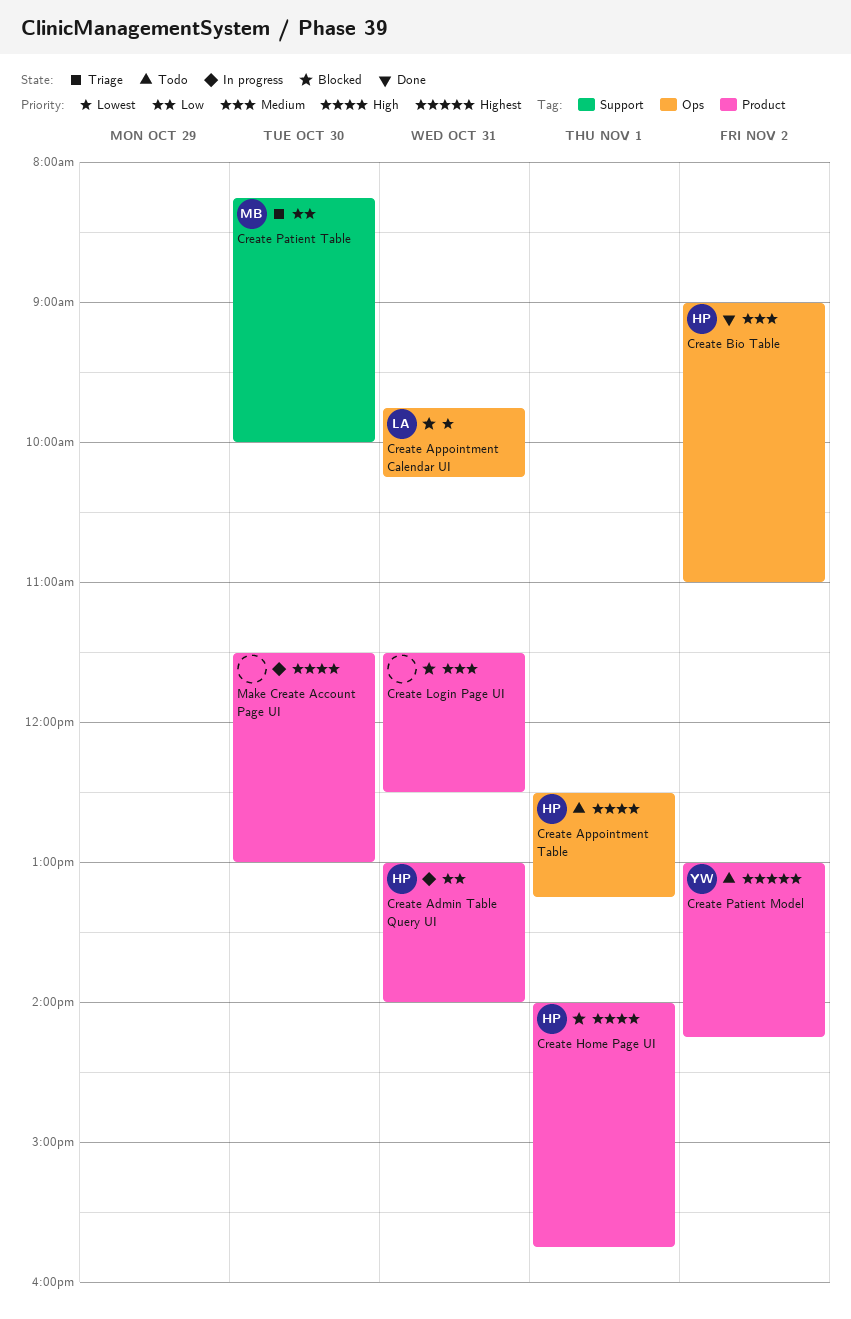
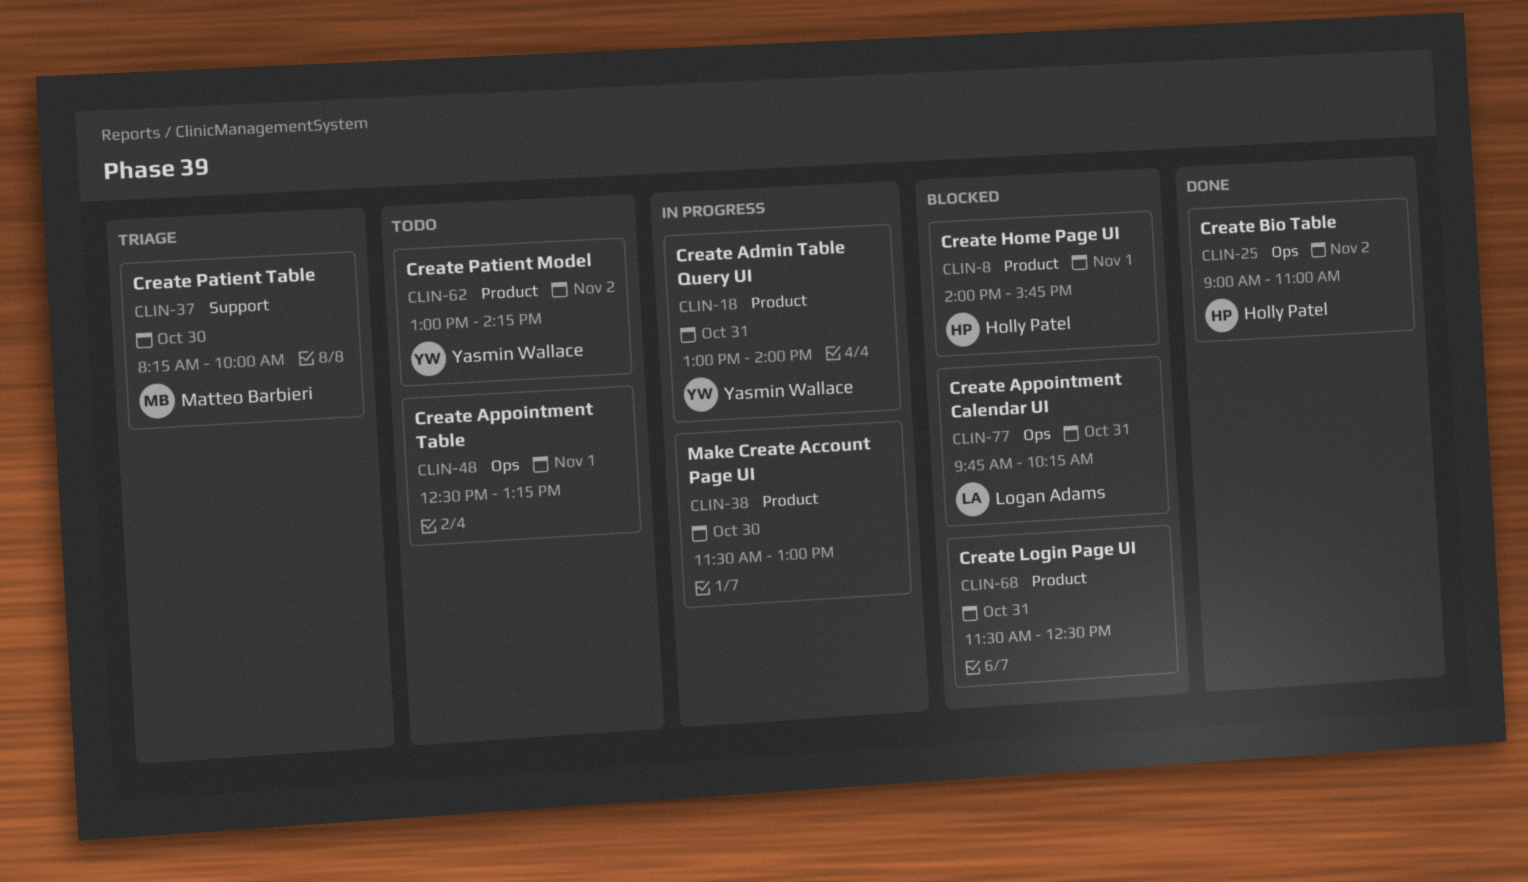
Create Admin Table Query UI, owner: Holly Patel -> Yasmin Wallace
Create Appointment Table, owner: Holly Patel -> none

